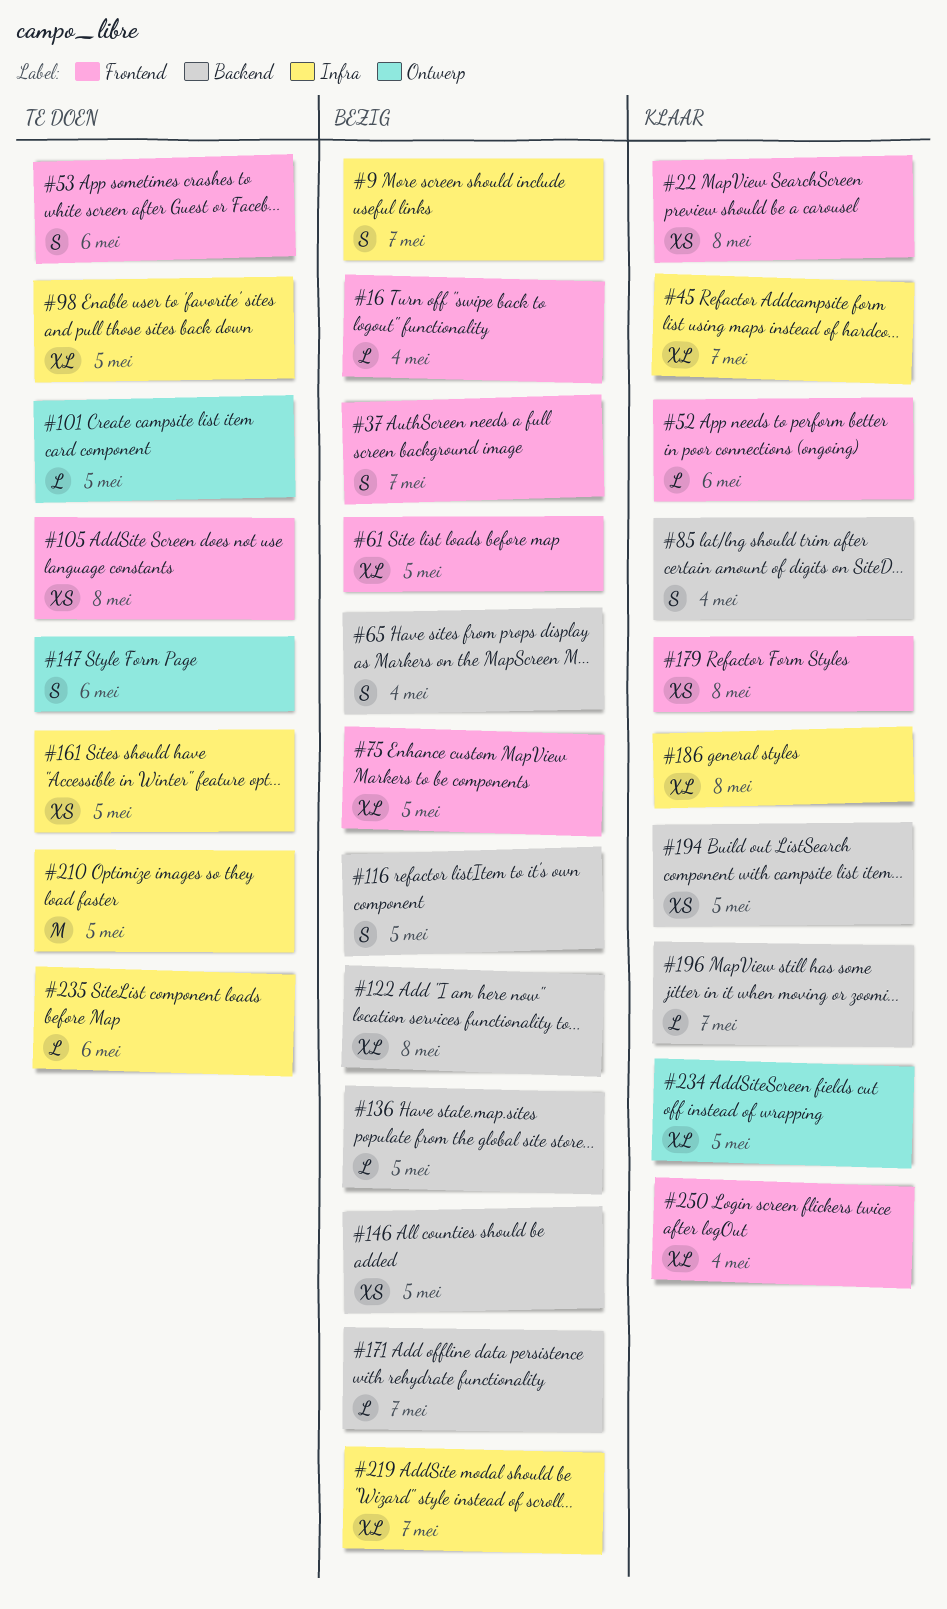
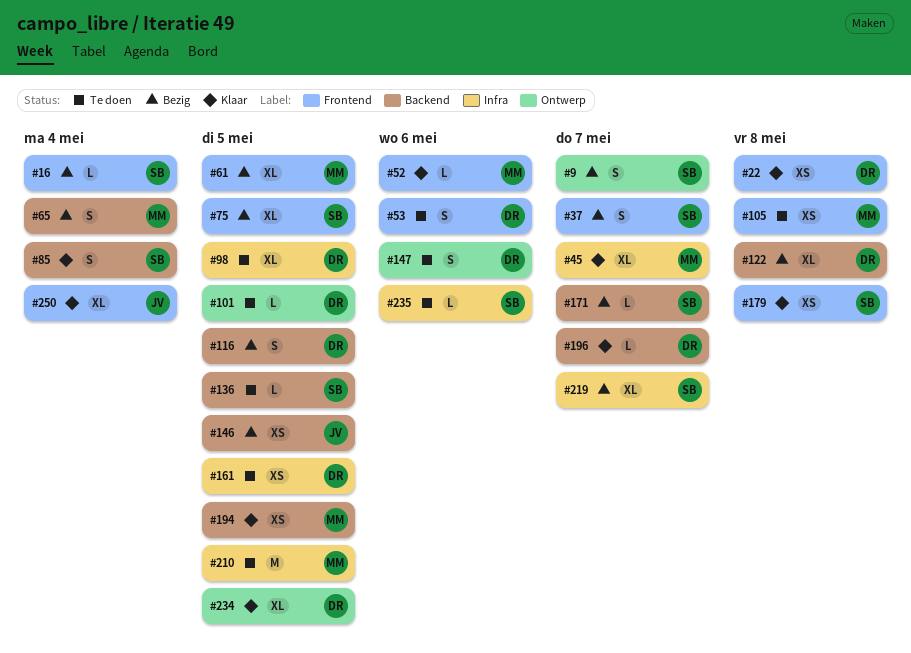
#9, label: Infra -> Ontwerp
#136, status: Bezig -> Te doen
#186: present -> none

